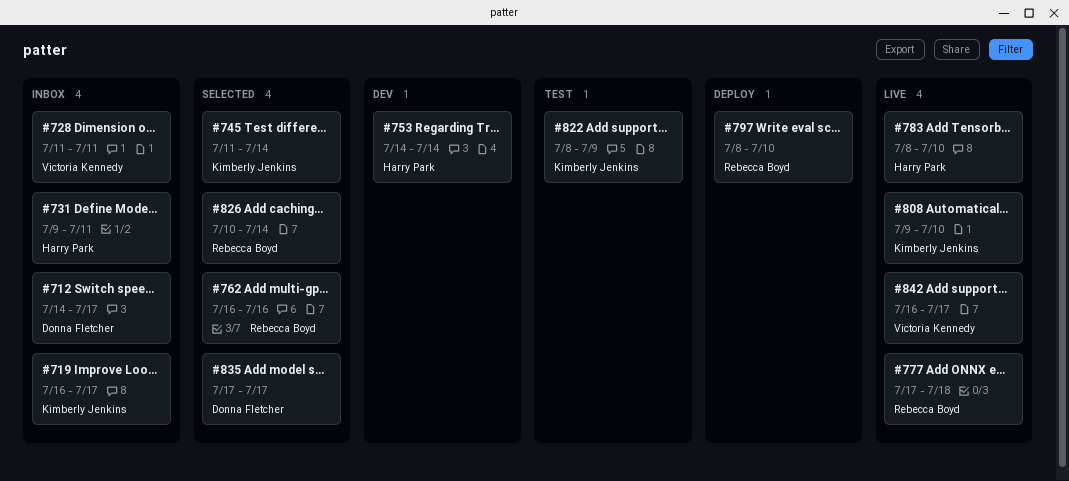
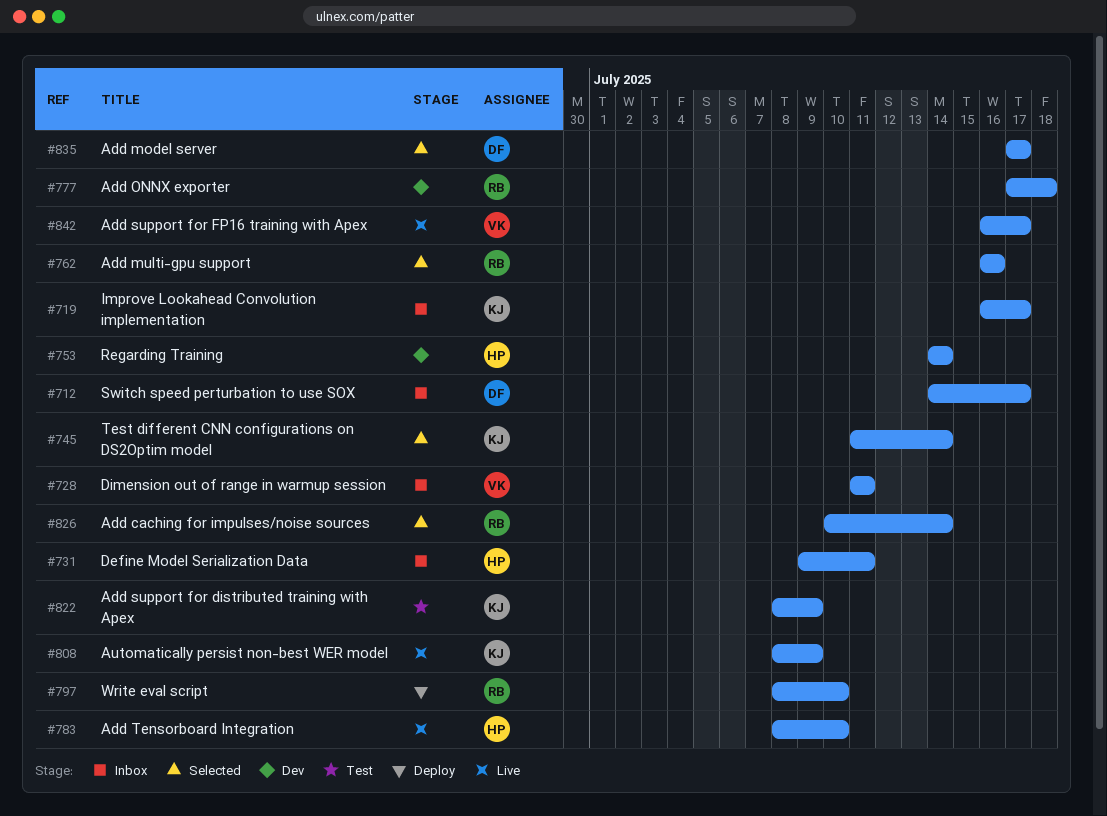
#777, status: Live -> Dev
#808, start: Jul 9 -> Jul 8
#808, due: Jul 10 -> Jul 9

